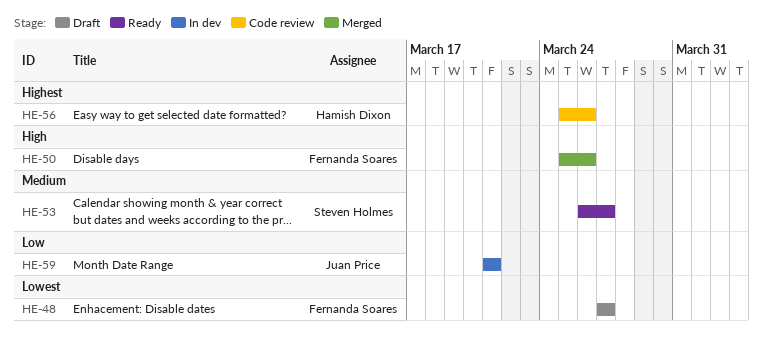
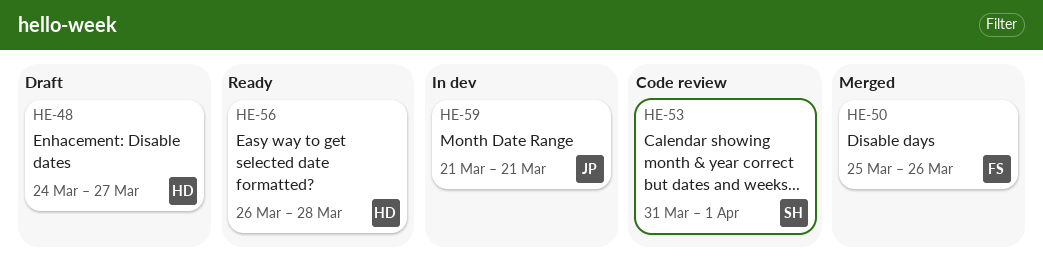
HE-48, owner: Fernanda Soares -> Hamish Dixon
HE-48, start: Mar 27 -> Mar 24
HE-53, status: Ready -> Code review
HE-53, start: Mar 26 -> Mar 31
HE-53, due: Mar 27 -> Apr 1
HE-56, status: Code review -> Ready
HE-56, start: Mar 25 -> Mar 26
HE-56, due: Mar 26 -> Mar 28

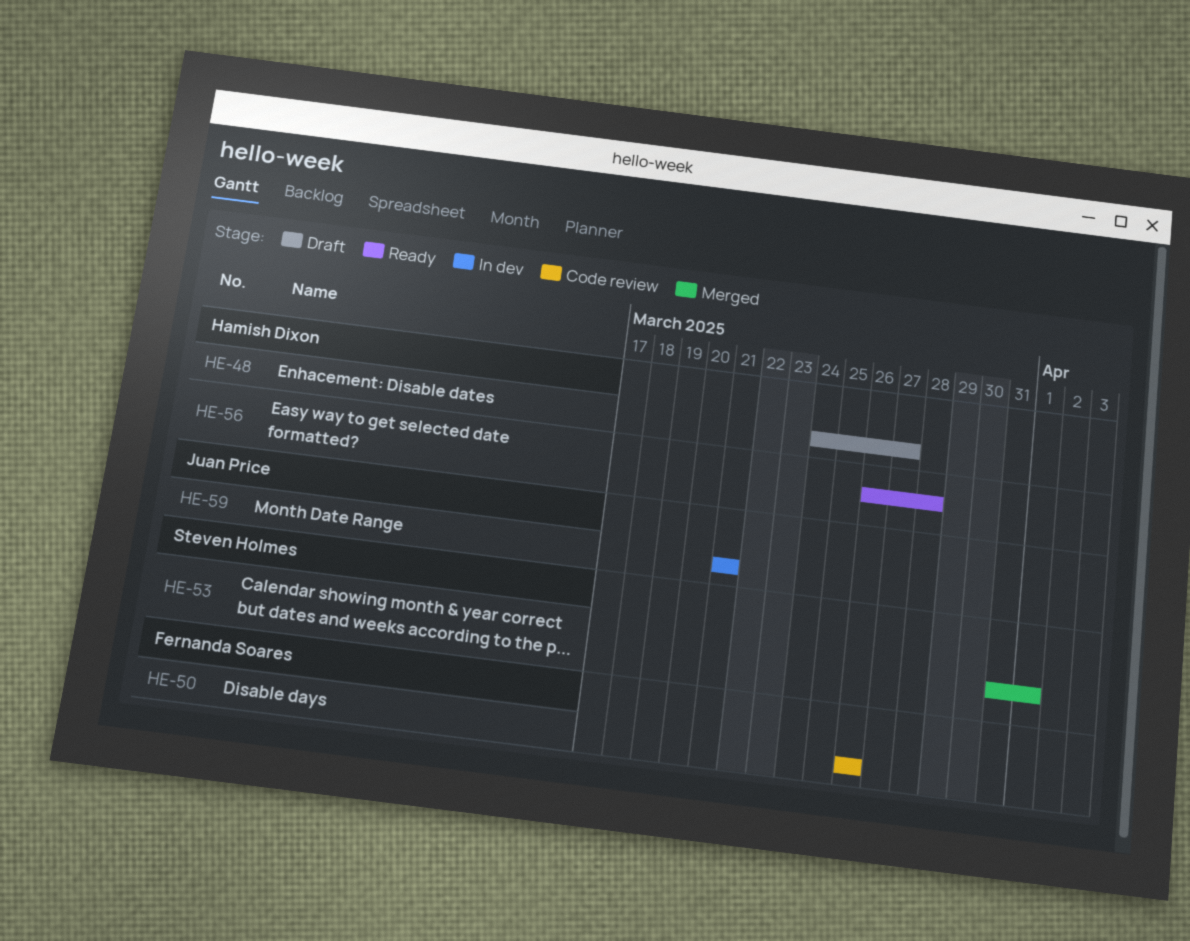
HE-50, status: Merged -> Code review
HE-50, start: Mar 25 -> Mar 26
HE-53, status: Code review -> Merged

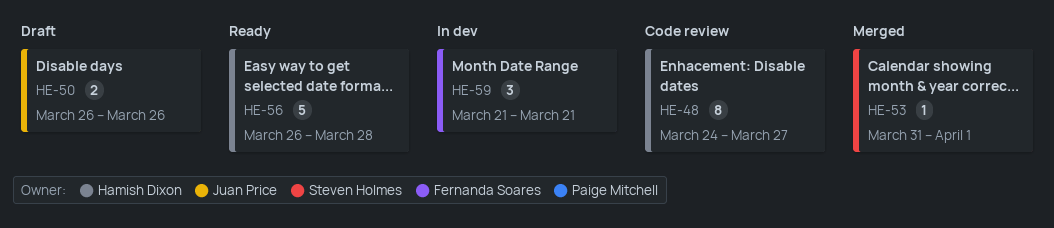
HE-48, status: Draft -> Code review
HE-50, status: Code review -> Draft
HE-50, owner: Fernanda Soares -> Juan Price
HE-59, owner: Juan Price -> Fernanda Soares

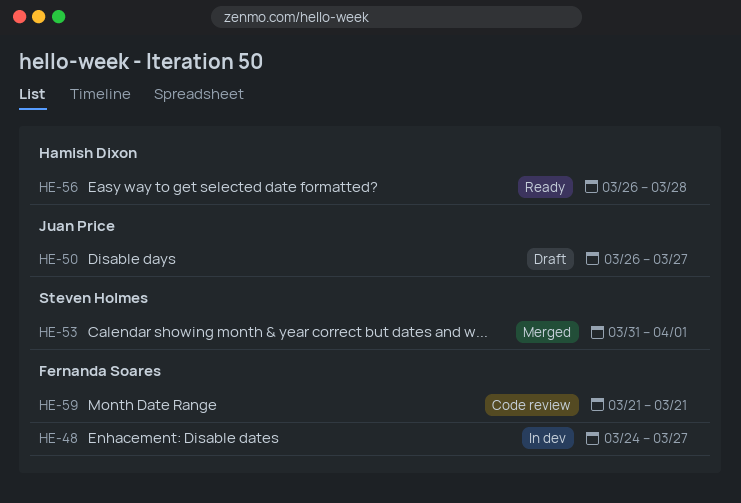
HE-48, status: Code review -> In dev
HE-48, owner: Hamish Dixon -> Fernanda Soares
HE-50, due: Mar 26 -> Mar 27
HE-59, status: In dev -> Code review

